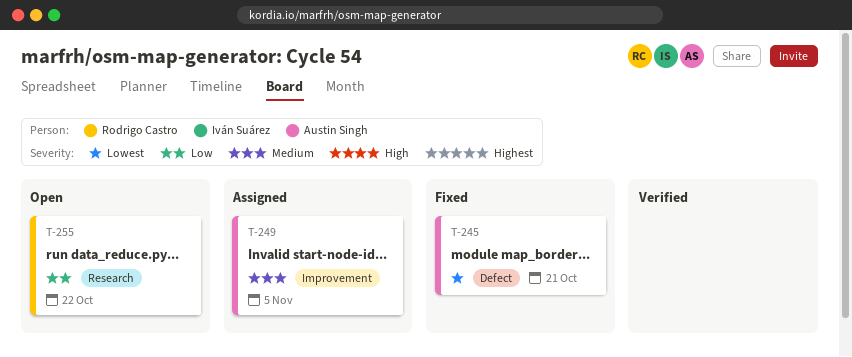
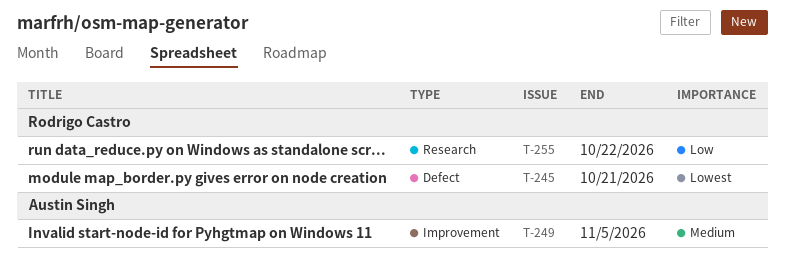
T-245, owner: Austin Singh -> Rodrigo Castro

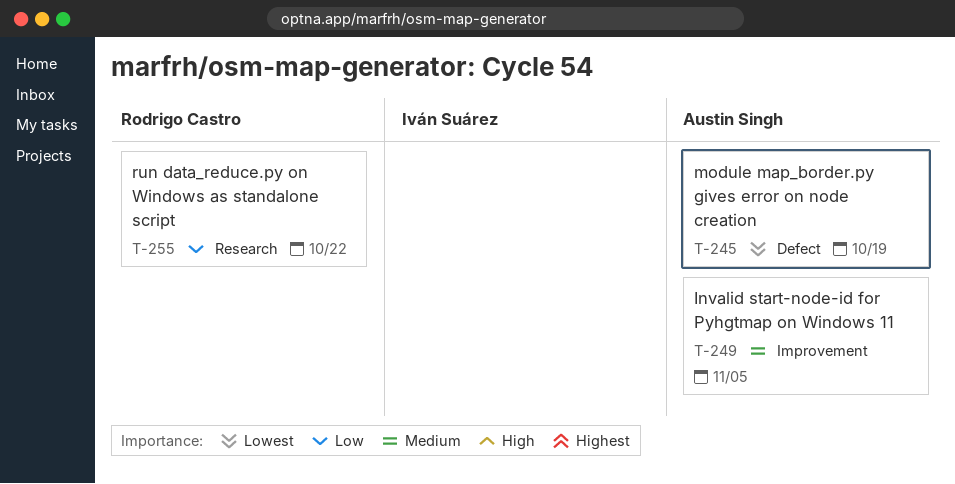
T-245, owner: Rodrigo Castro -> Austin Singh
T-245, due: Oct 21 -> Oct 19

